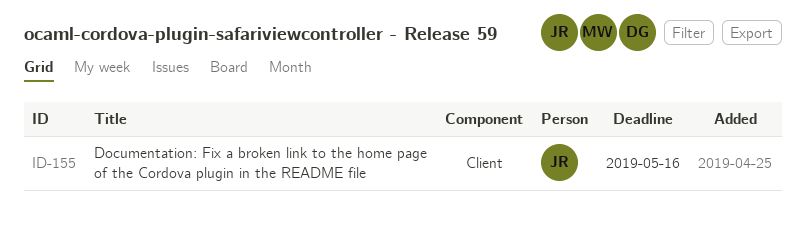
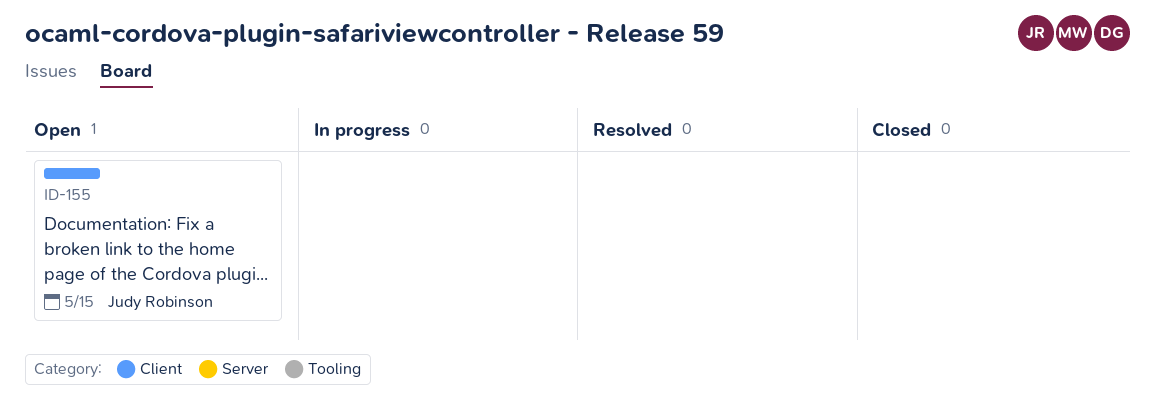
ID-155, due: May 16 -> May 15

